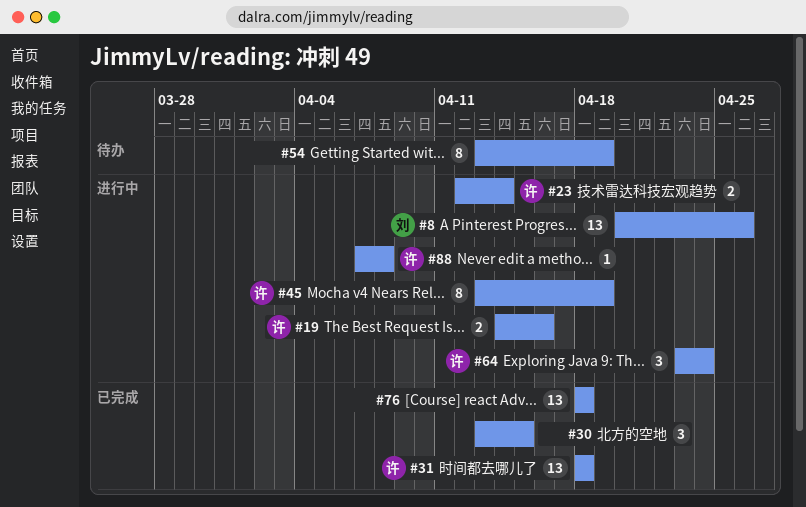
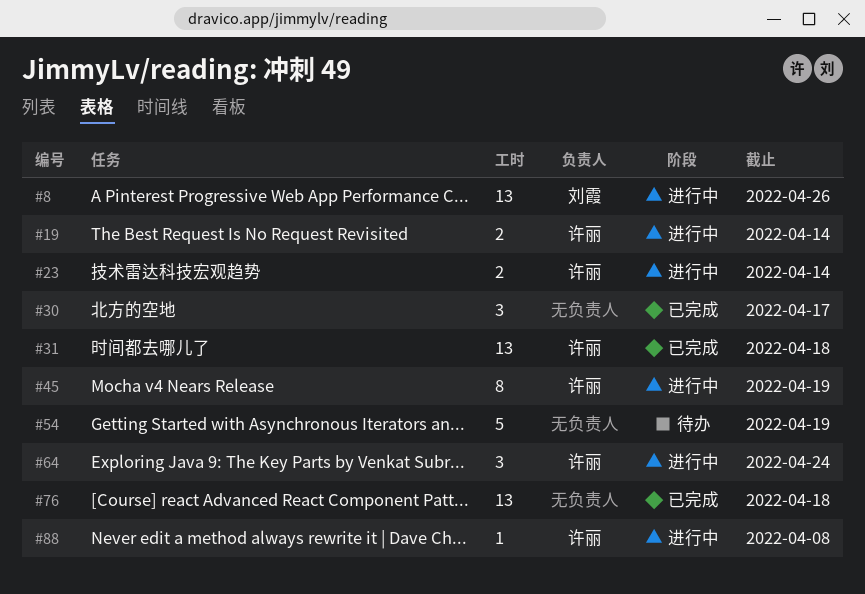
#19, due: Apr 16 -> Apr 14
#30, due: Apr 15 -> Apr 17
#54, estimate: 8 -> 5

